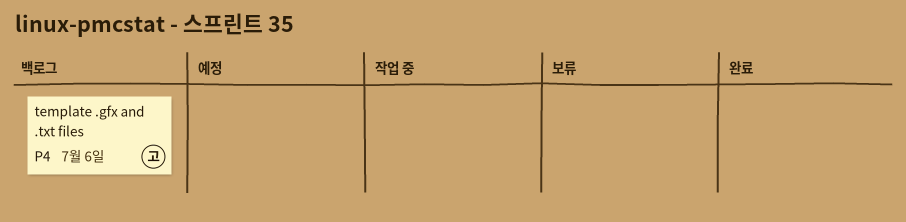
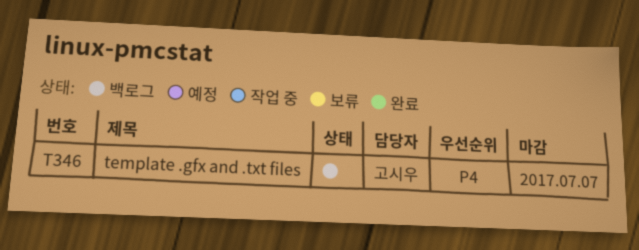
template .gfx and .txt files, due: Jul 6 -> Jul 7

